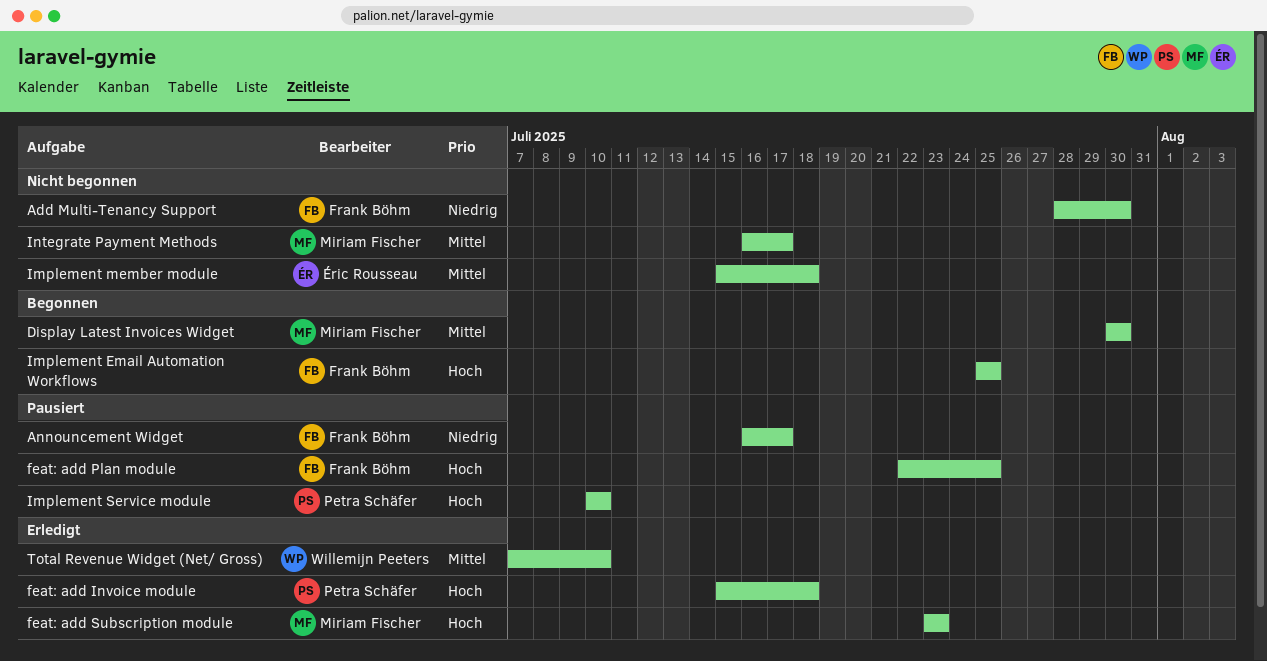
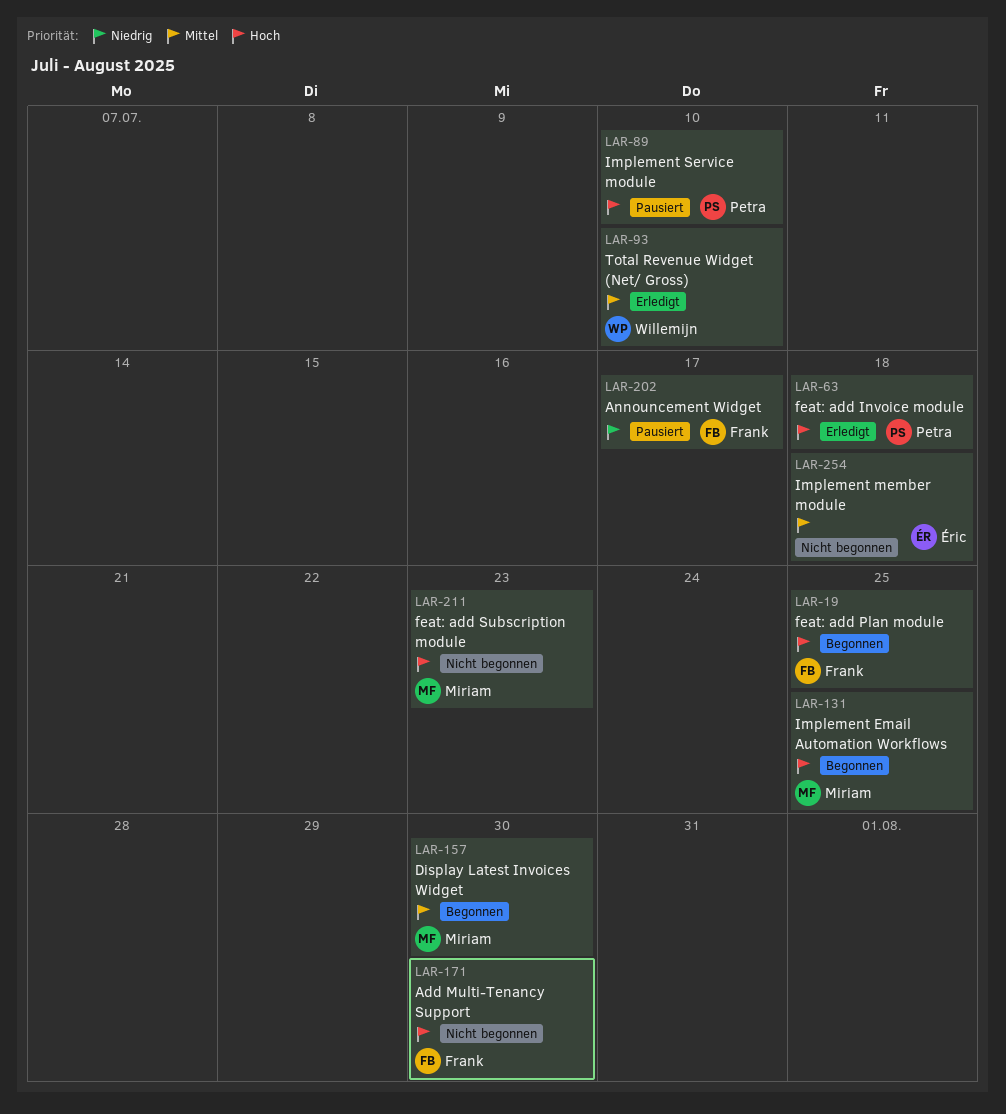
Add Multi-Tenancy Support, priority: Niedrig -> Hoch
feat: add Plan module, status: Pausiert -> Begonnen
feat: add Subscription module, status: Erledigt -> Nicht begonnen
Implement Email Automation Workflows, owner: Frank Böhm -> Miriam Fischer
Integrate Payment Methods: present -> none

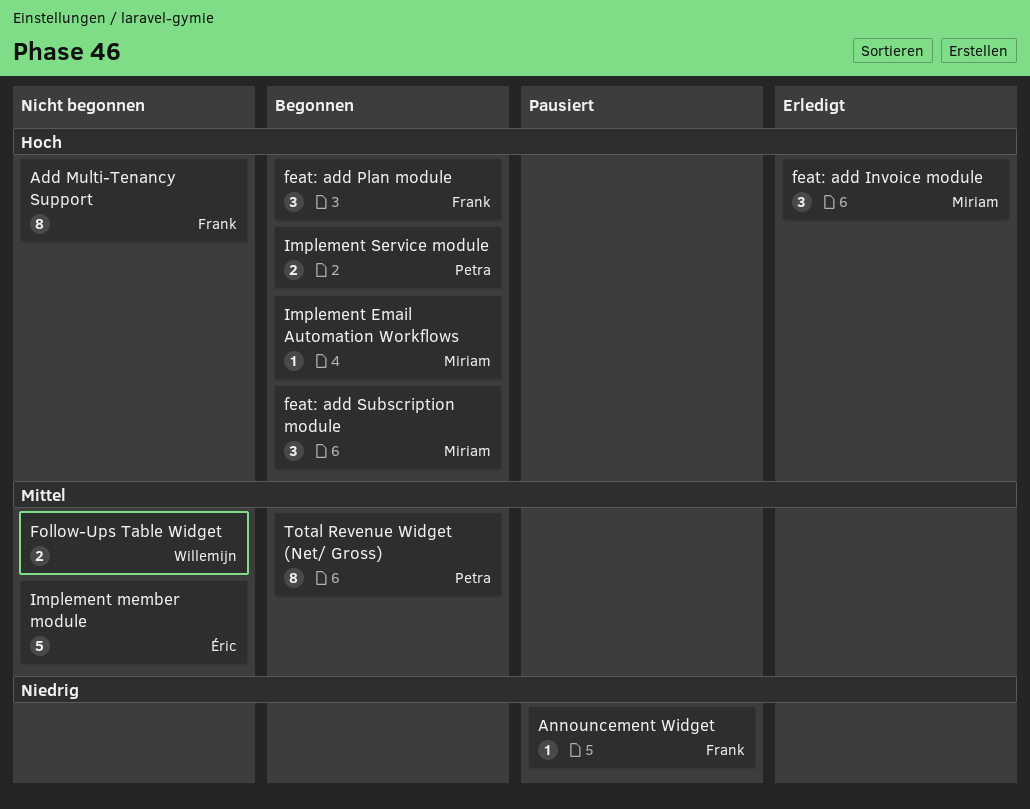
Display Latest Invoices Widget: present -> none
feat: add Invoice module, owner: Petra -> Miriam
feat: add Subscription module, status: Nicht begonnen -> Begonnen
Follow-Ups Table Widget: none -> present
Implement Service module, status: Pausiert -> Begonnen
Total Revenue Widget (Net/ Gross), status: Erledigt -> Begonnen
Total Revenue Widget (Net/ Gross), owner: Willemijn -> Petra

